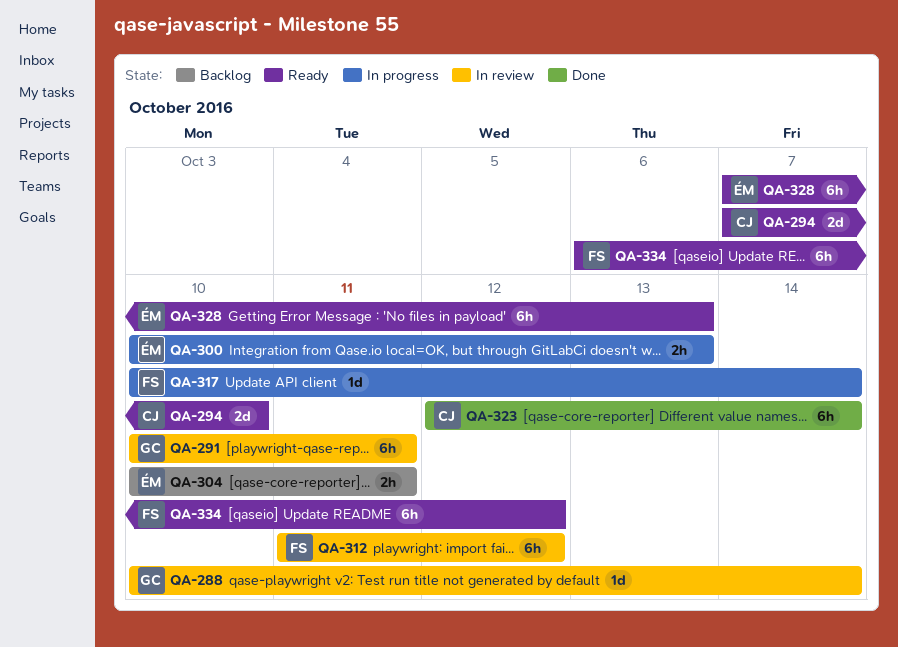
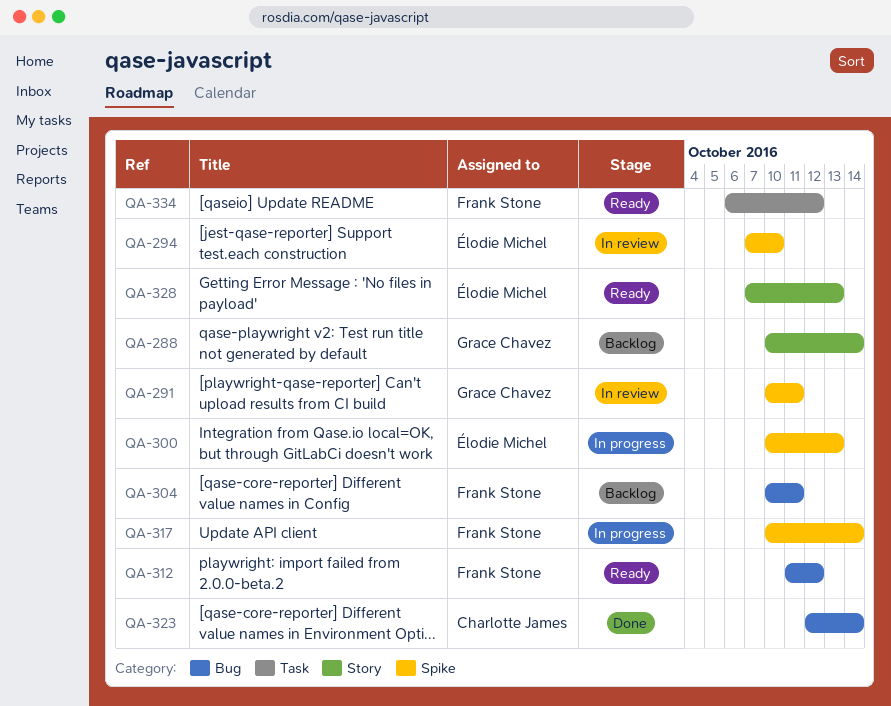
QA-288, status: In review -> Backlog
QA-294, status: Ready -> In review
QA-294, owner: Charlotte James -> Élodie Michel
QA-304, owner: Élodie Michel -> Frank Stone
QA-312, status: In review -> Ready

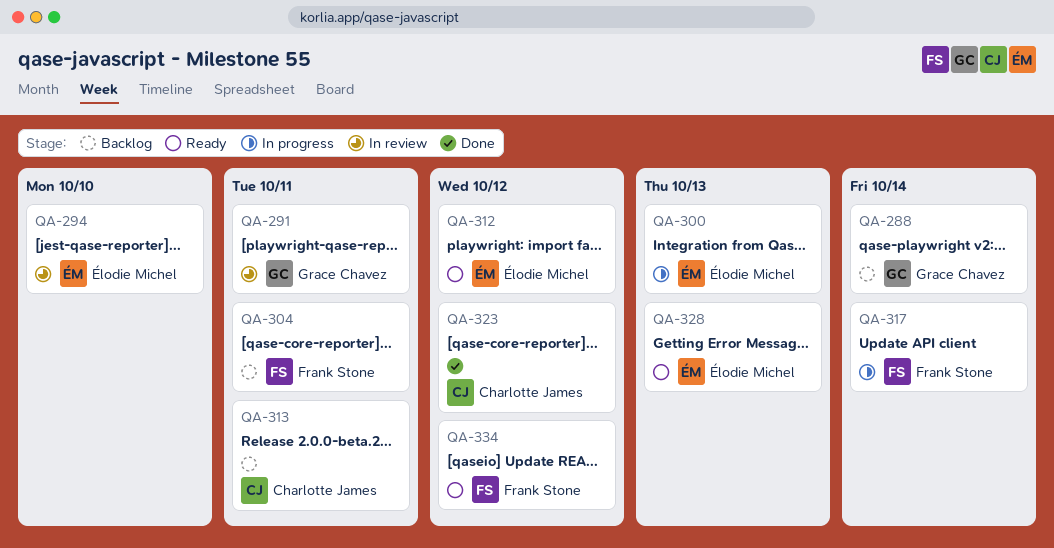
QA-312, owner: Frank Stone -> Élodie Michel
QA-313: none -> present
QA-323, due: Oct 14 -> Oct 12

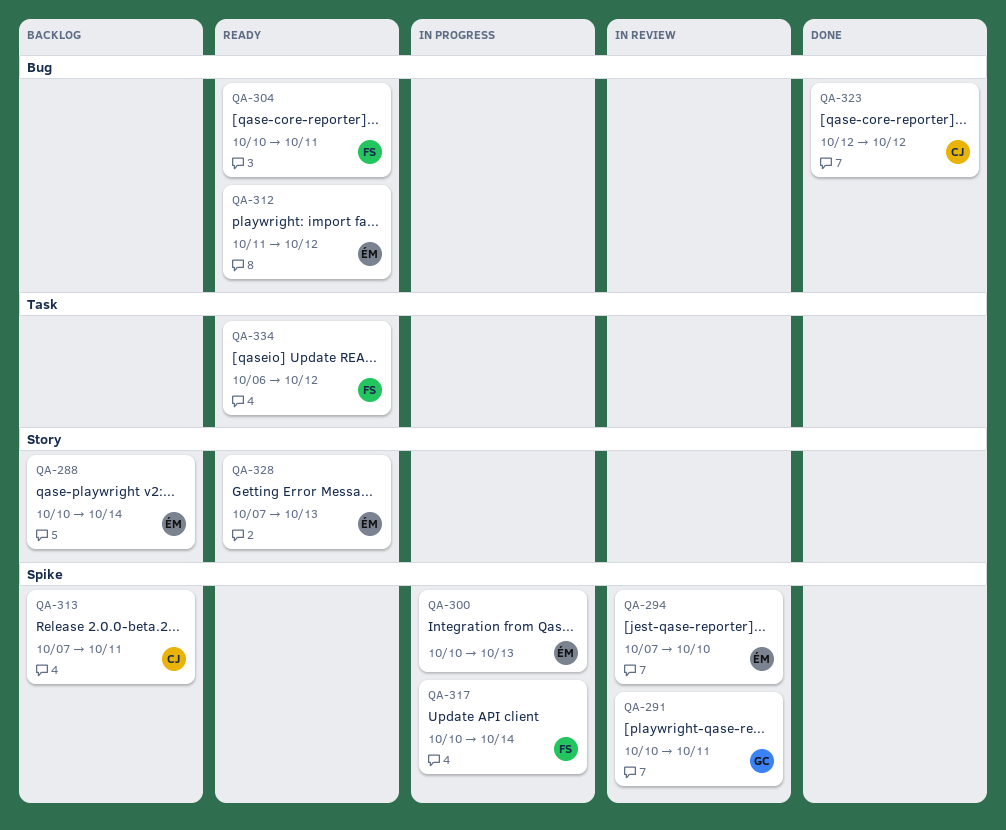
QA-288, owner: Grace Chavez -> Élodie Michel
QA-304, status: Backlog -> Ready

